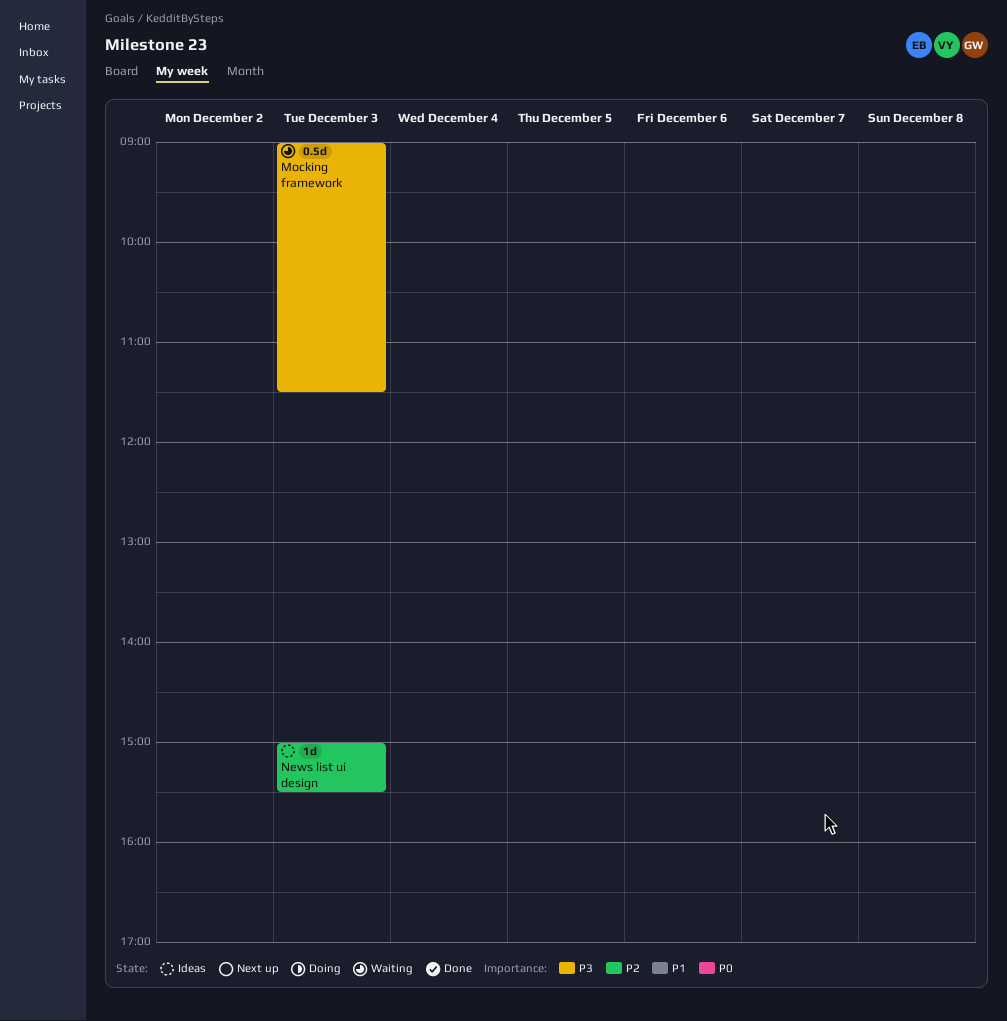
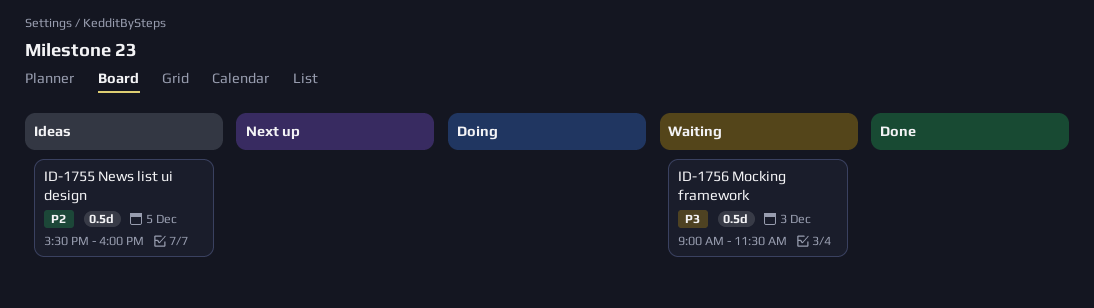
News list ui design, estimate: 1d -> 0.5d
News list ui design, day: Dec 3 -> Dec 5
News list ui design, begins: 15:00 -> 15:30
News list ui design, ends: 15:30 -> 16:00

